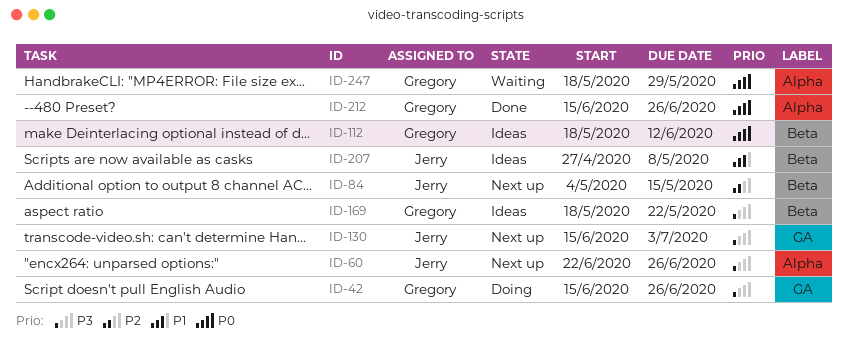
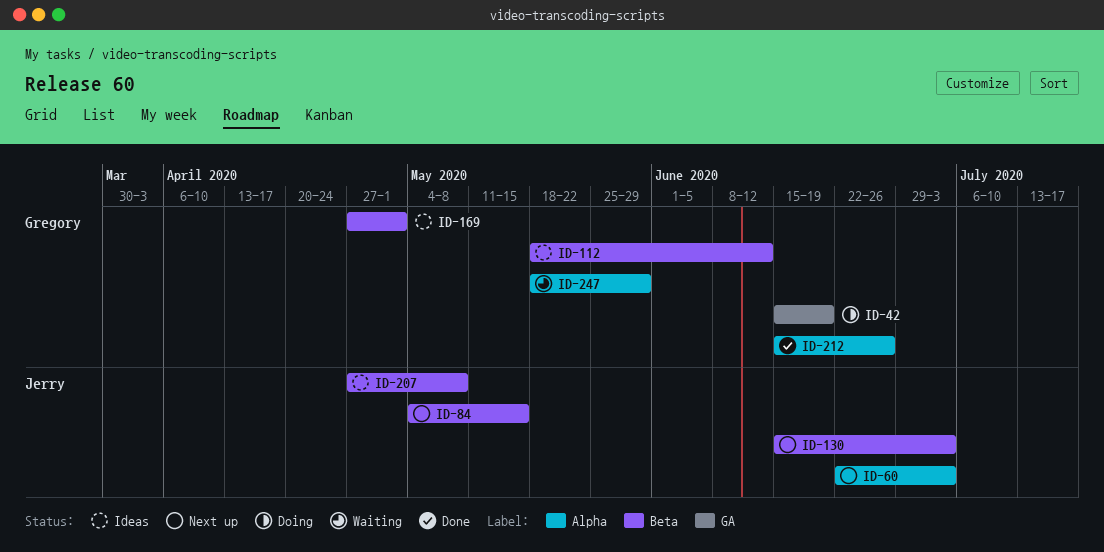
ID-42, due: Jun 26 -> Jun 19
ID-60, due: Jun 26 -> Jul 3
ID-130, label: GA -> Beta
ID-169, start: May 18 -> Apr 27
ID-169, due: May 22 -> May 1

